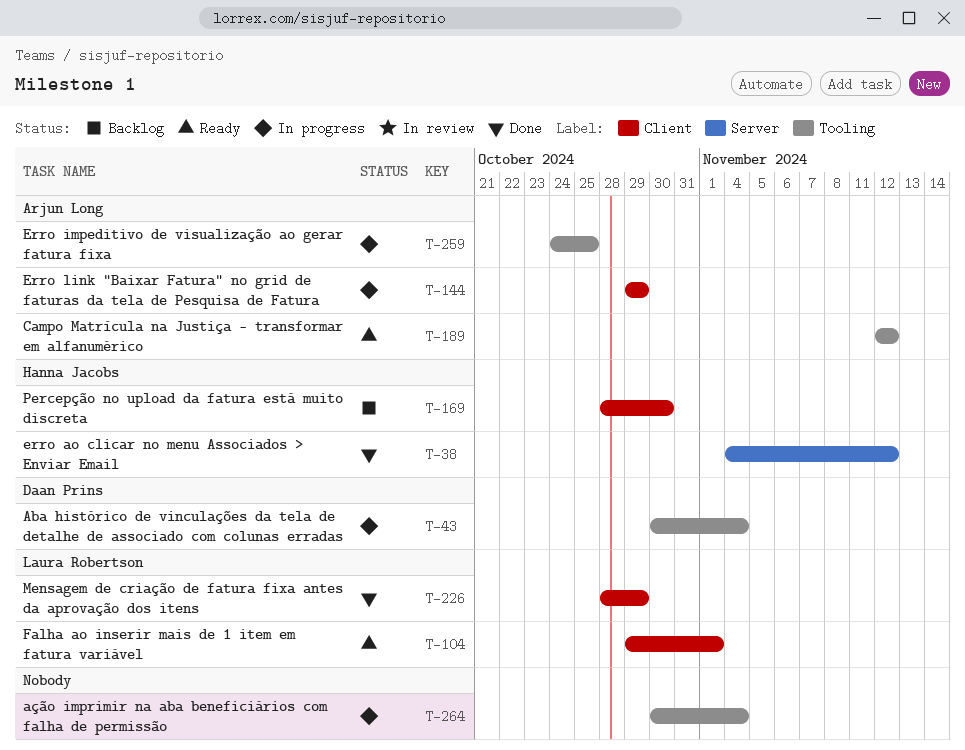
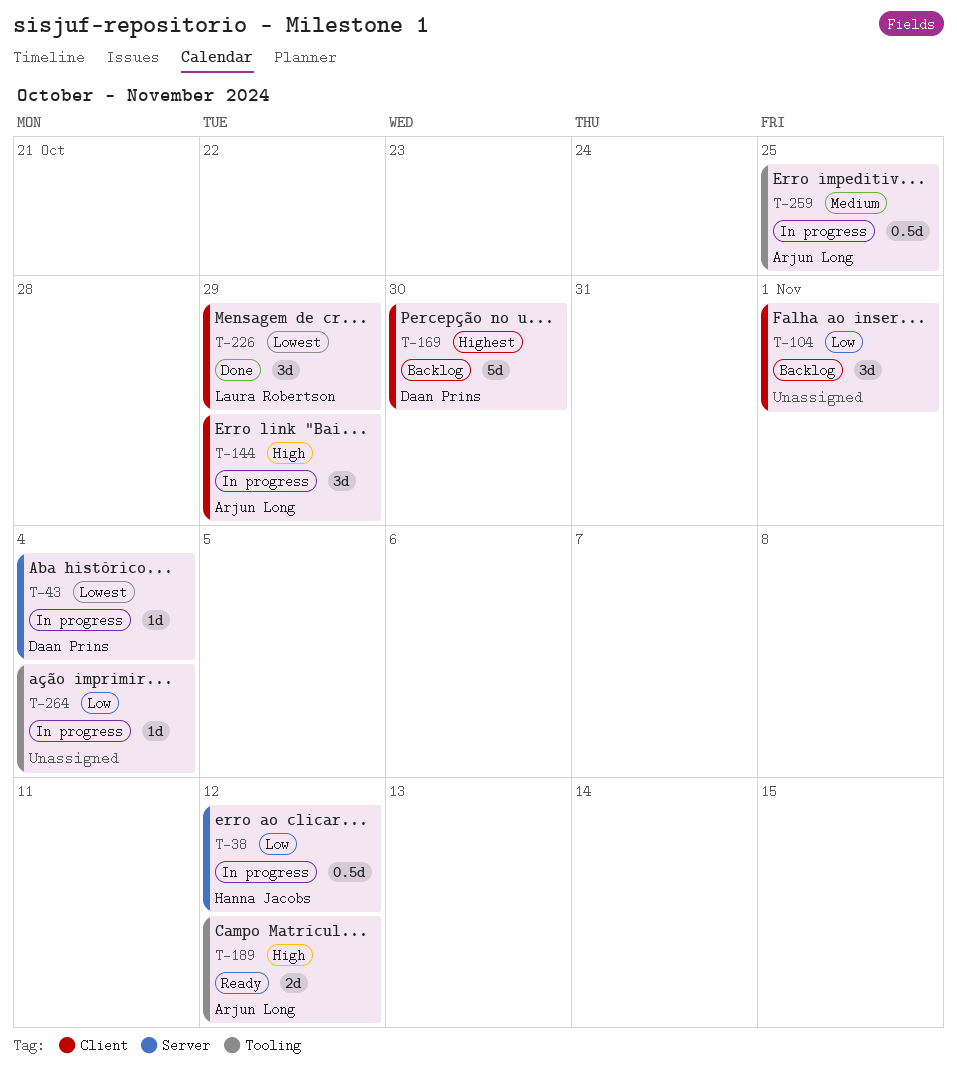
T-38, status: Done -> In progress
T-43, label: Tooling -> Server
T-104, status: Ready -> Backlog
T-104, owner: Laura Robertson -> none
T-169, owner: Hanna Jacobs -> Daan Prins

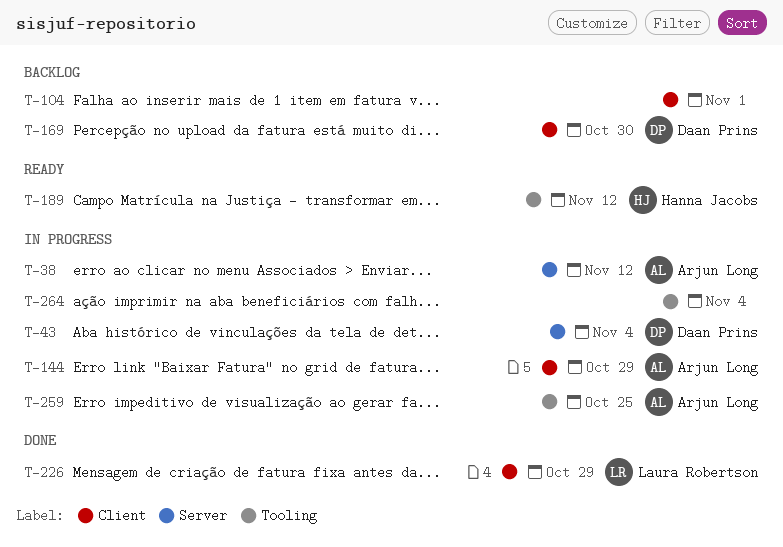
T-38, owner: Hanna Jacobs -> Arjun Long
T-189, owner: Arjun Long -> Hanna Jacobs

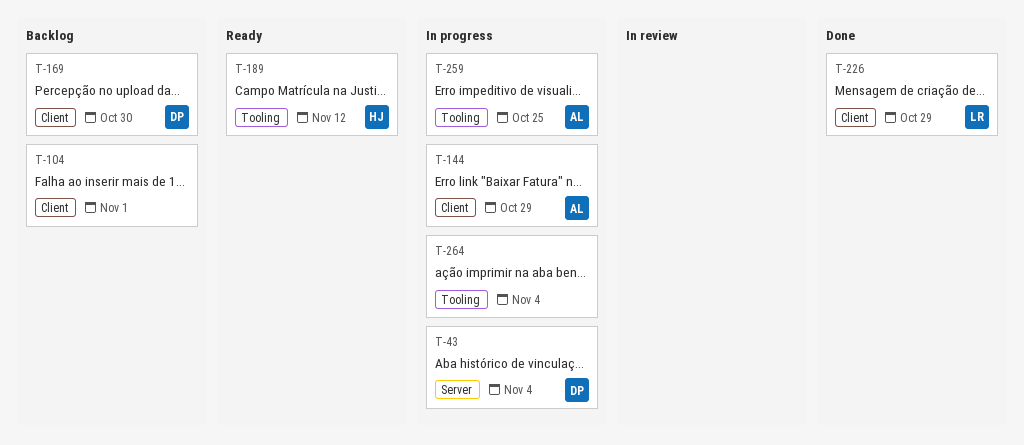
T-38: present -> none

